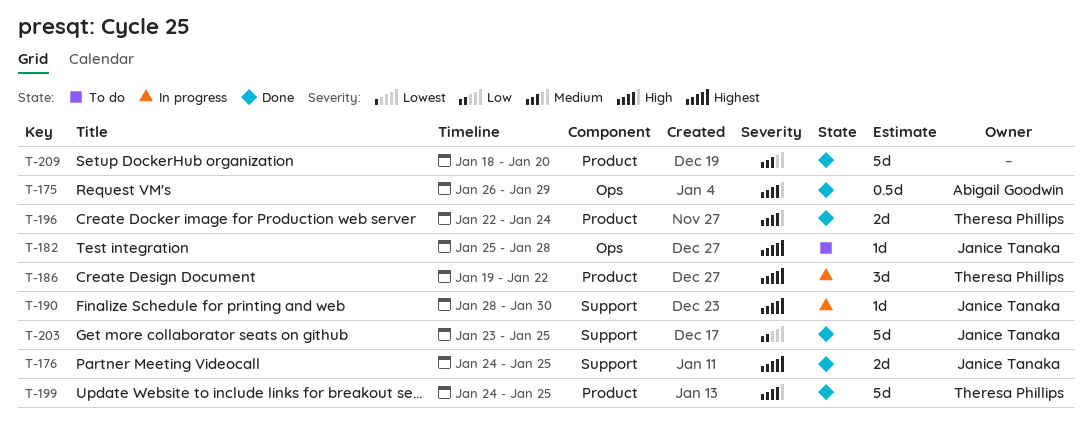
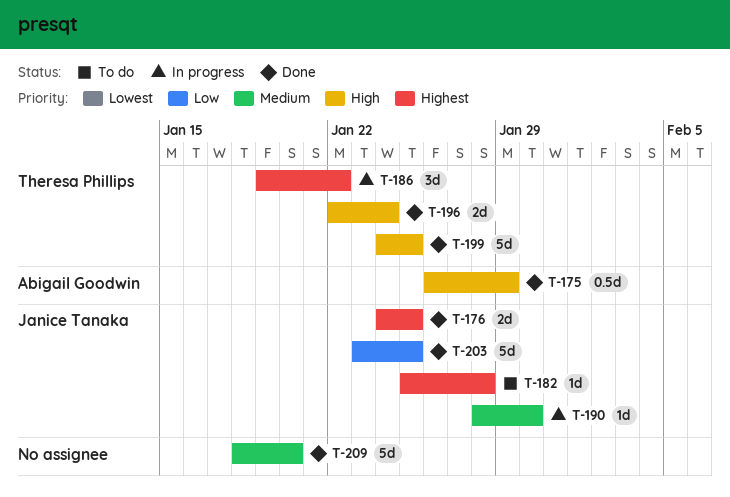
T-190, priority: Highest -> Medium

